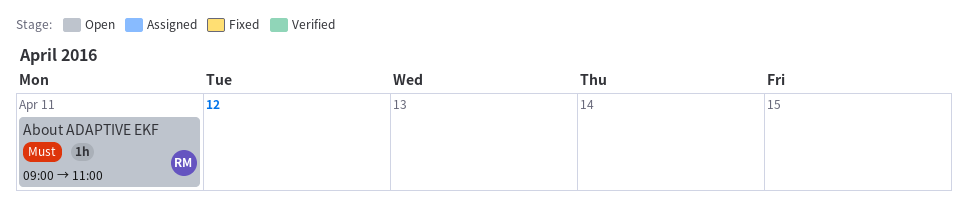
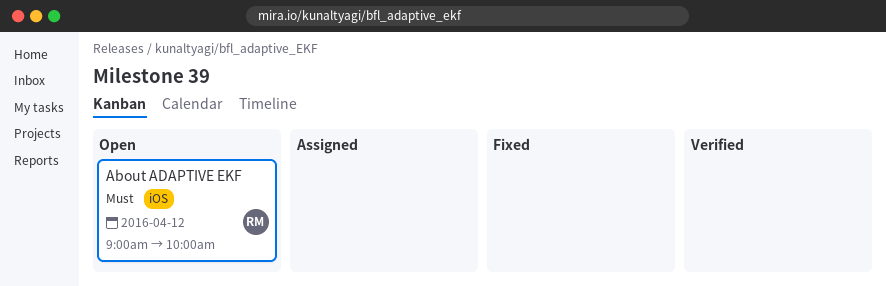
About ADAPTIVE EKF, day: Apr 11 -> Apr 12
About ADAPTIVE EKF, ends: 11:00 -> 10:00

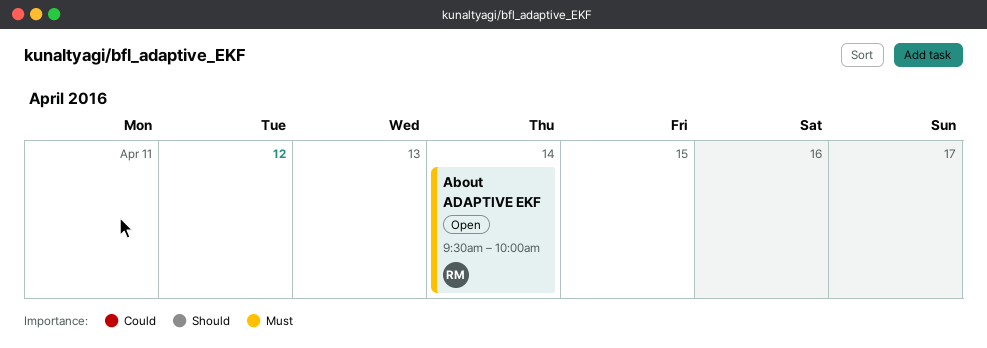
About ADAPTIVE EKF, day: Apr 12 -> Apr 14
About ADAPTIVE EKF, begins: 09:00 -> 09:30

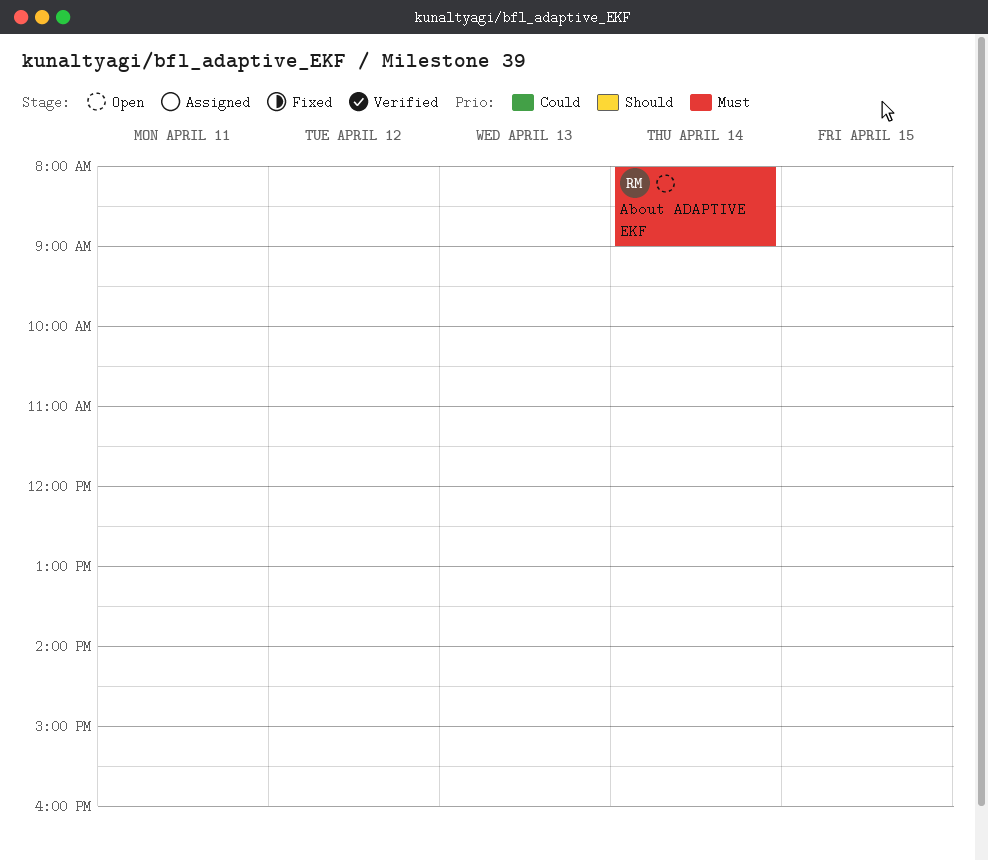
About ADAPTIVE EKF, begins: 09:30 -> 08:00
About ADAPTIVE EKF, ends: 10:00 -> 09:00

